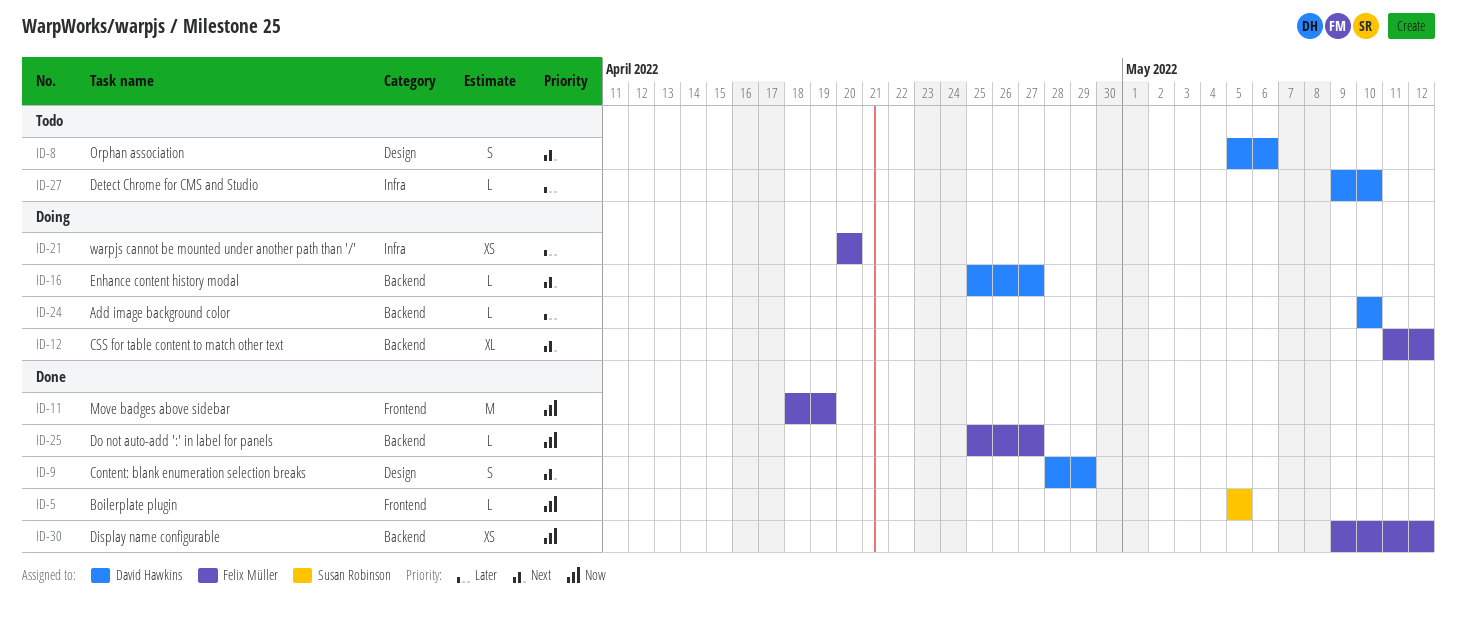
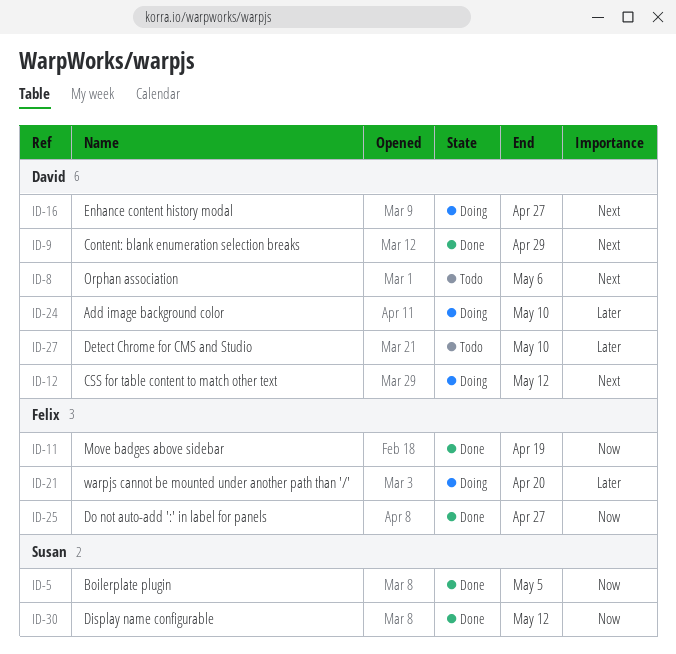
ID-12, owner: Felix Müller -> David Hawkins
ID-30, owner: Felix Müller -> Susan Robinson

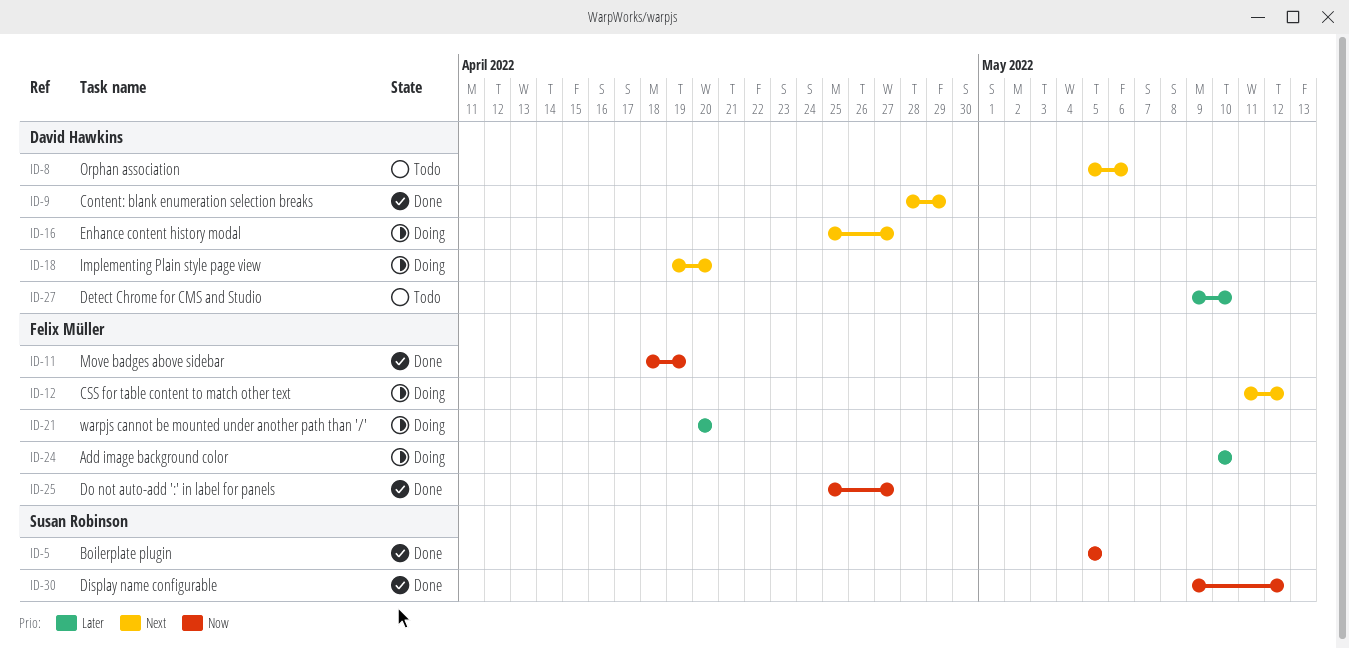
ID-12, owner: David Hawkins -> Felix Müller
ID-18: none -> present
ID-24, owner: David Hawkins -> Felix Müller

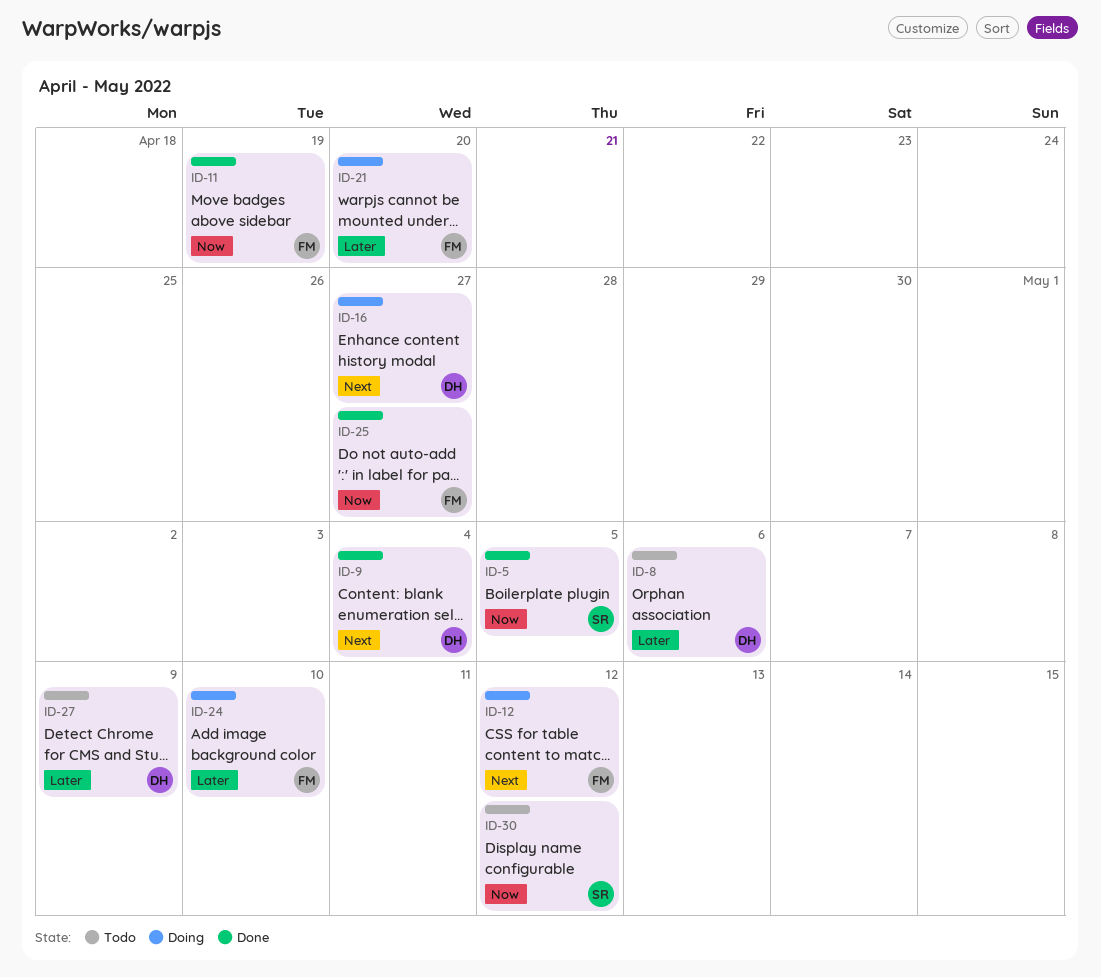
ID-8, priority: Next -> Later
ID-9, due: Apr 29 -> May 4
ID-18: present -> none
ID-27, due: May 10 -> May 9
ID-30, status: Done -> Todo

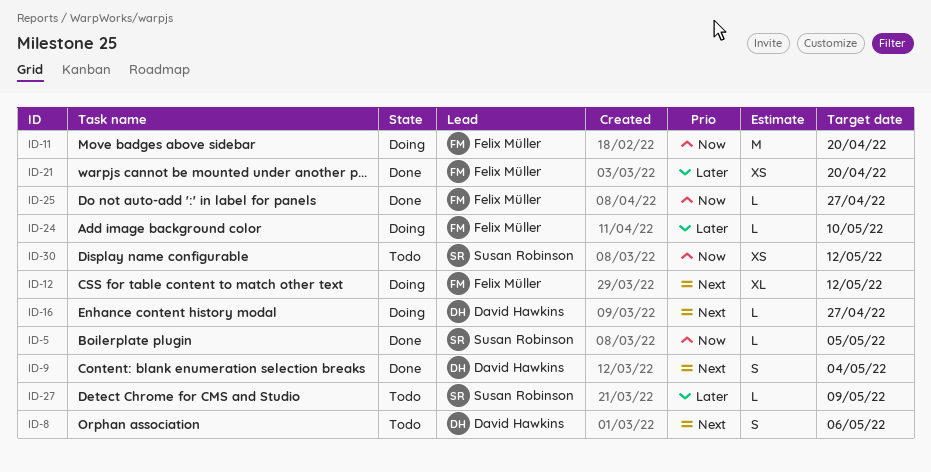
ID-8, priority: Later -> Next
ID-11, status: Done -> Doing
ID-11, due: Apr 19 -> Apr 20
ID-21, status: Doing -> Done
ID-27, owner: David Hawkins -> Susan Robinson

